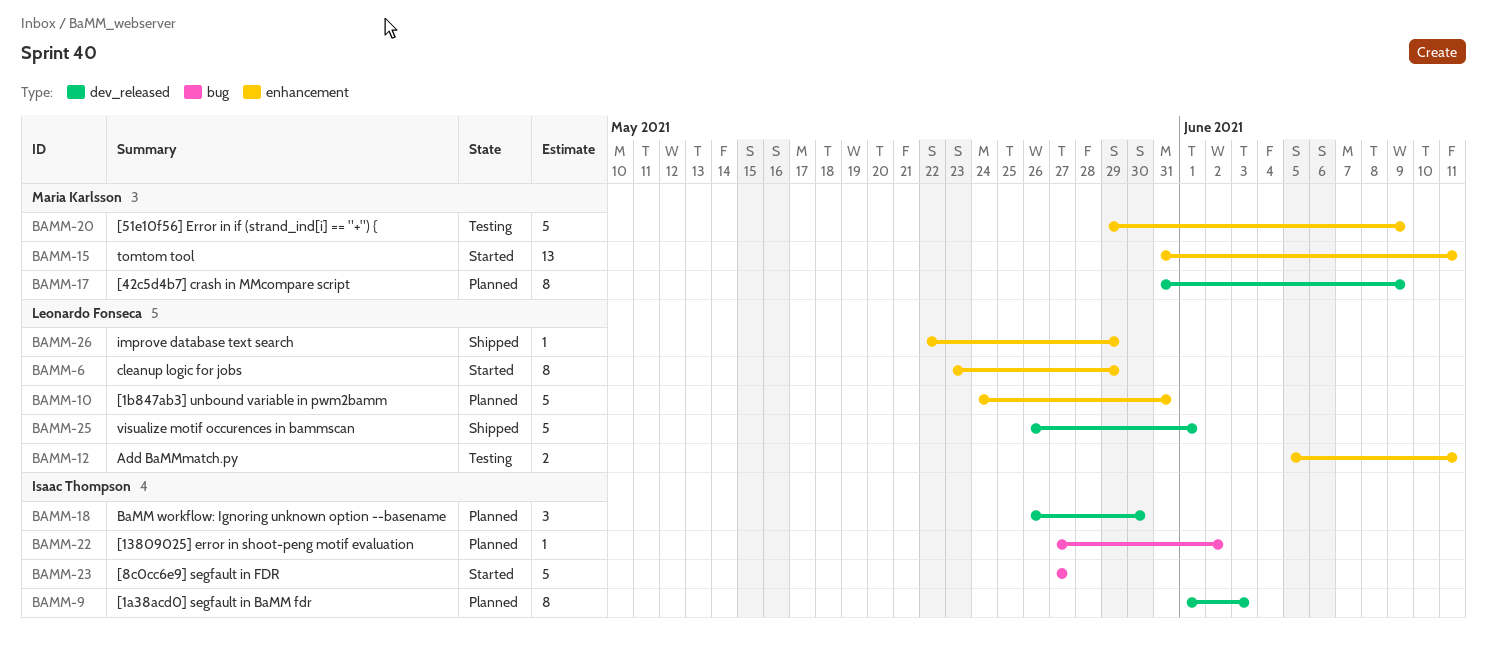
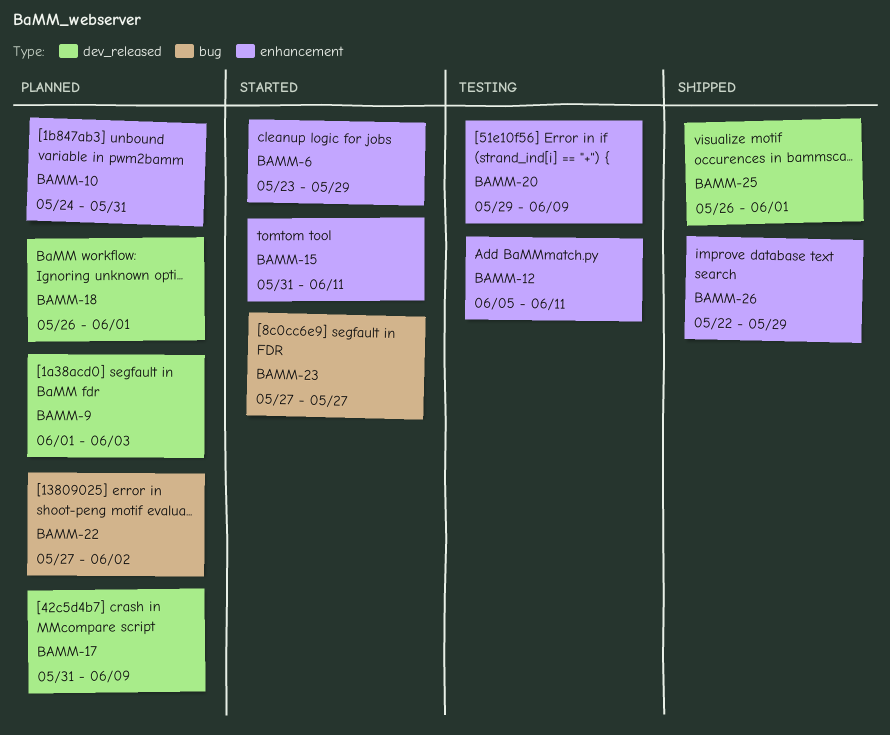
BAMM-18, due: May 30 -> Jun 1

